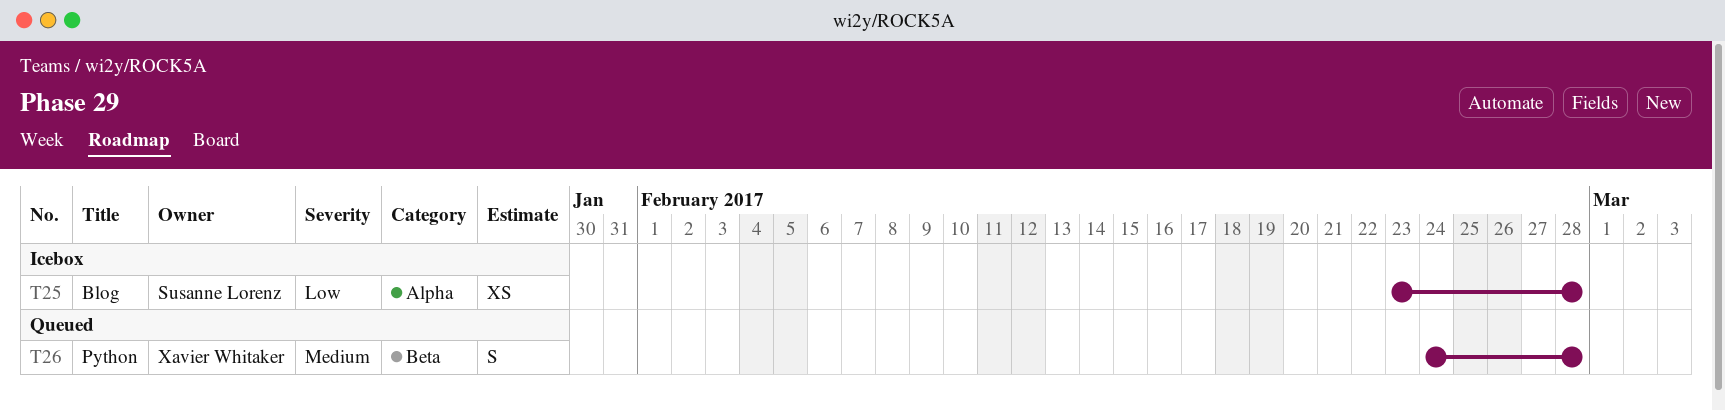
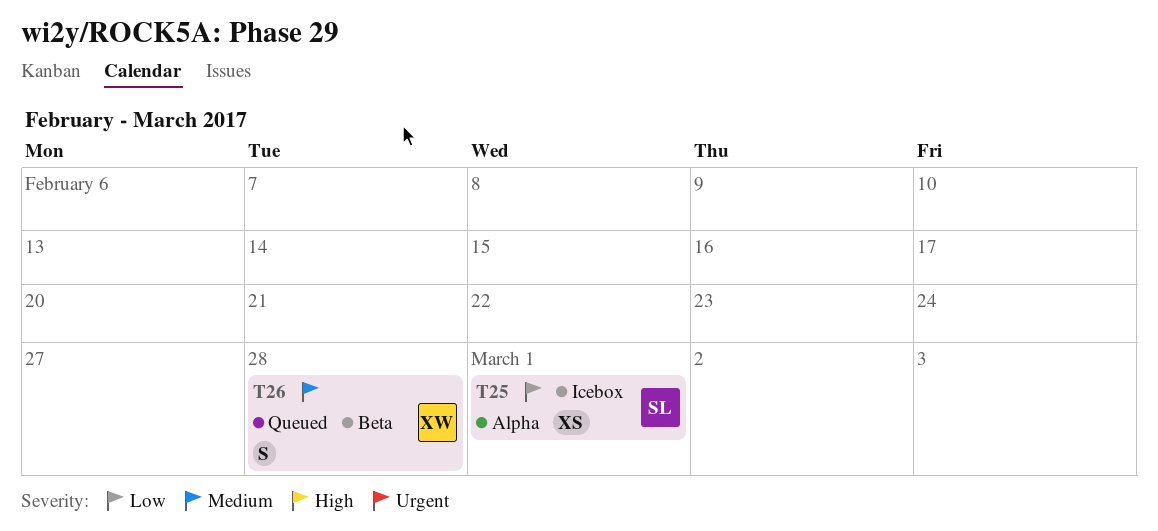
T25, due: Feb 28 -> Mar 1

